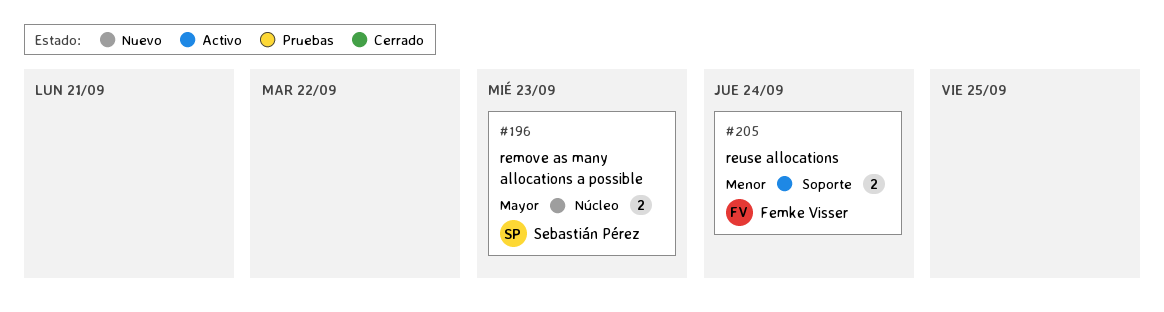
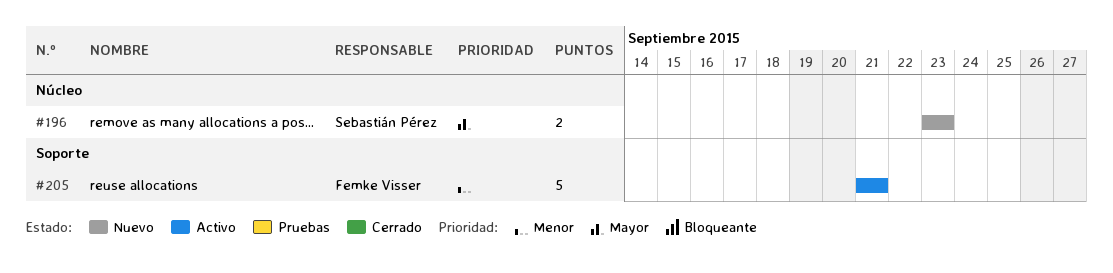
#205, estimate: 2 -> 5
#205, due: Sep 24 -> Sep 21

